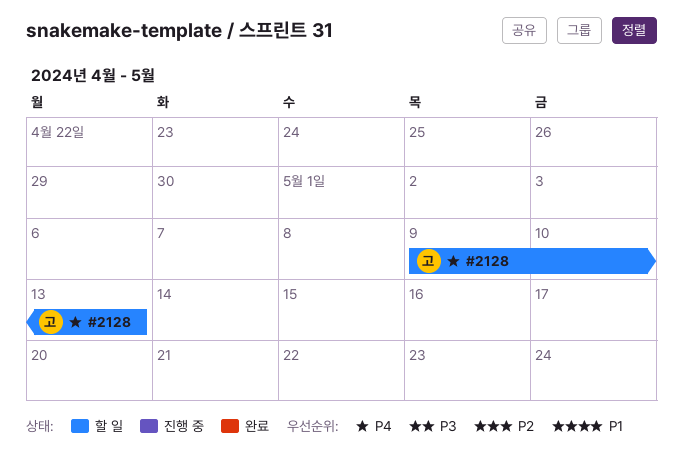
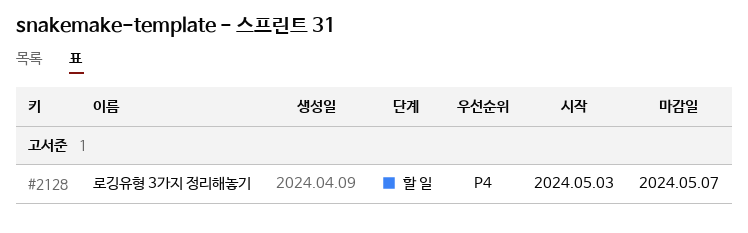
#2128, start: May 9 -> May 3
#2128, due: May 13 -> May 7

